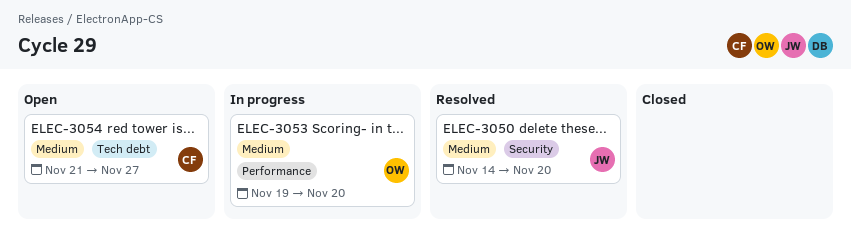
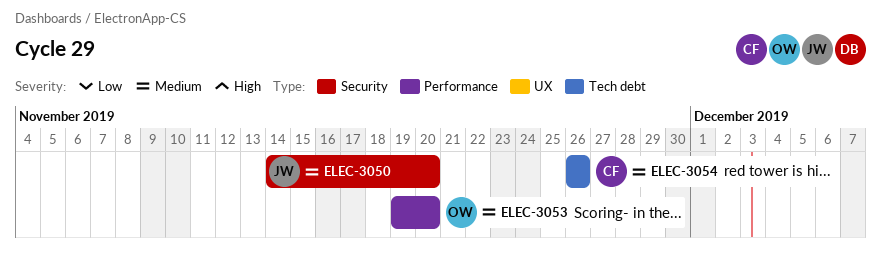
ELEC-3054, start: Nov 21 -> Nov 26
ELEC-3054, due: Nov 27 -> Nov 26

